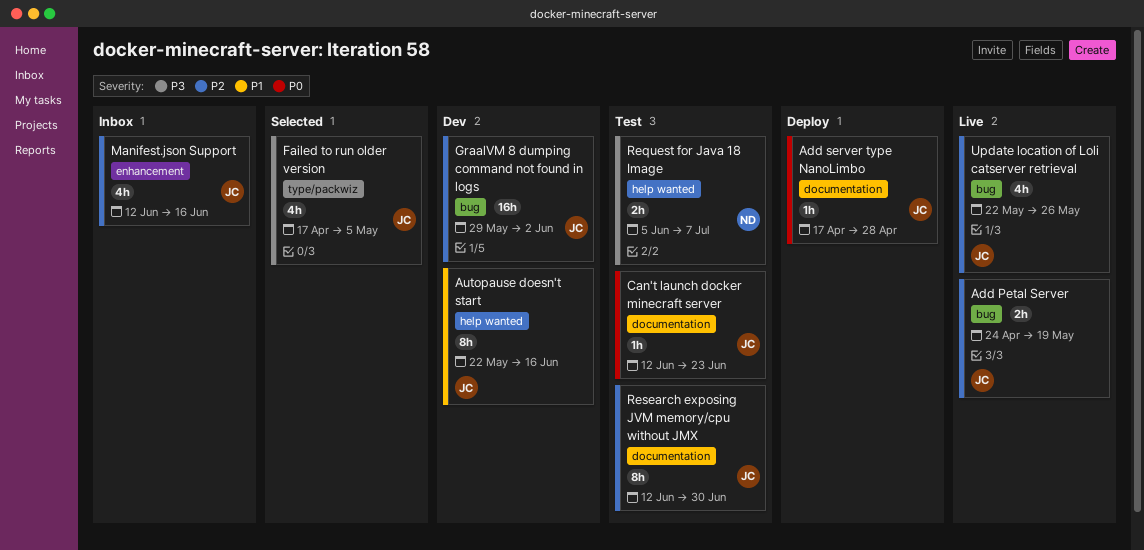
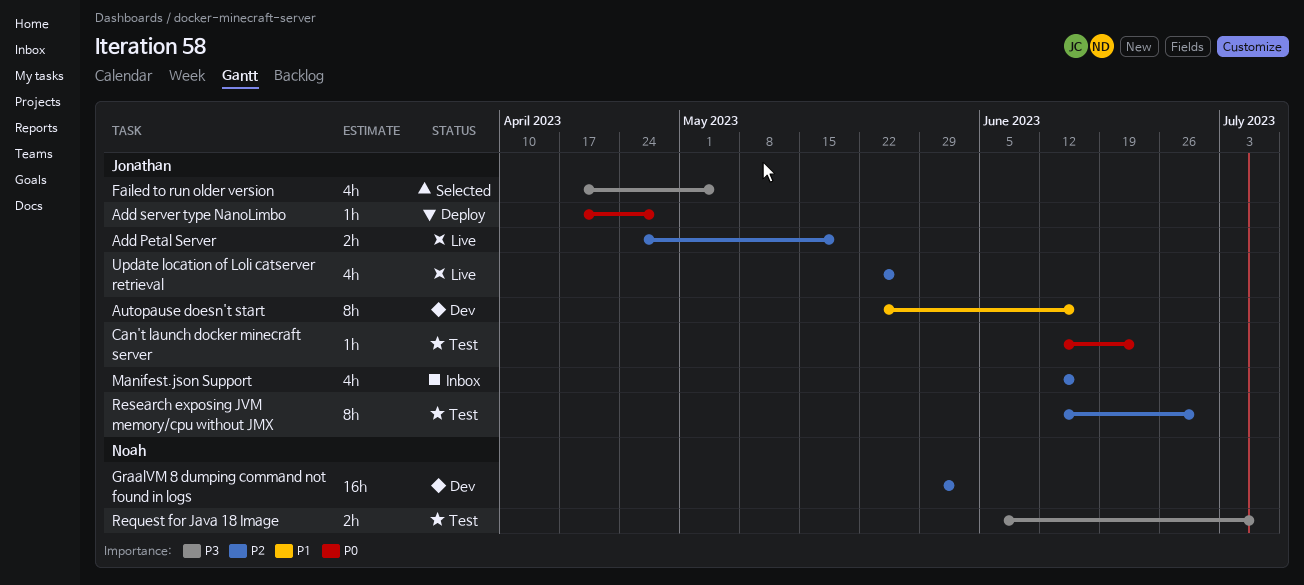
GraalVM 8 dumping command not found in logs, owner: Jonathan -> Noah

